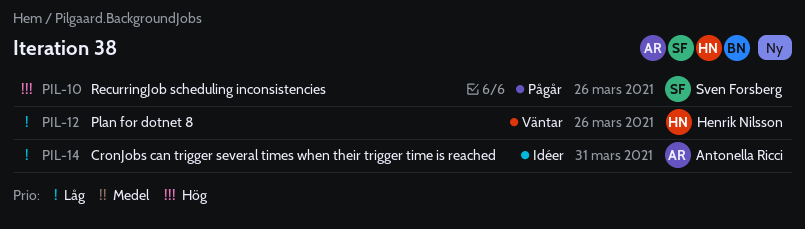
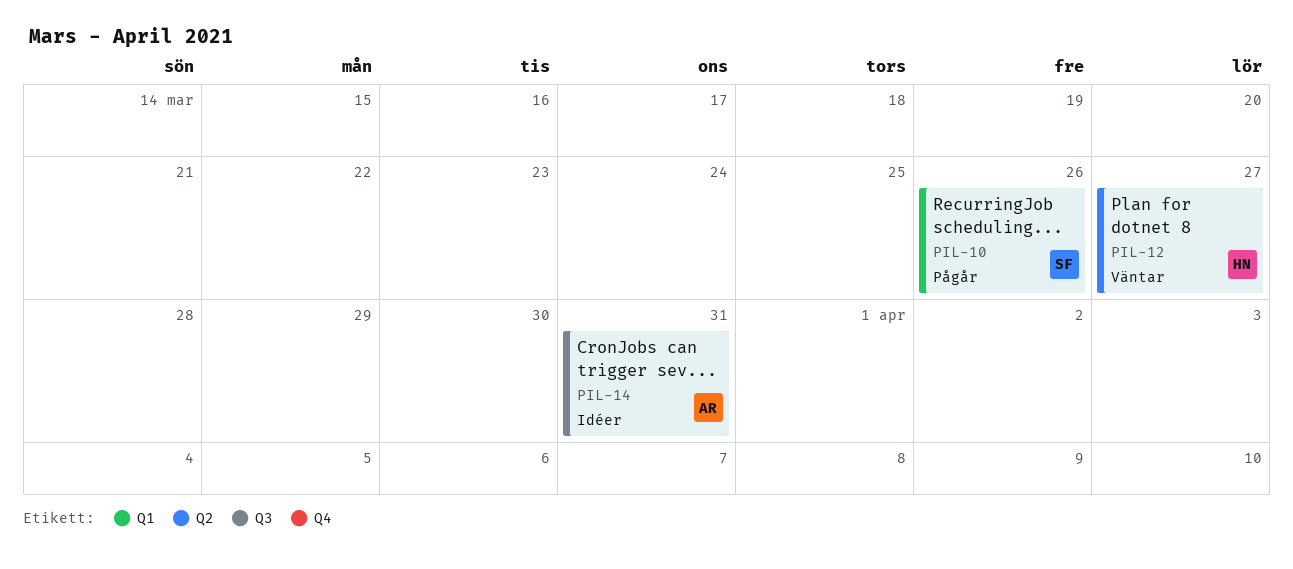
PIL-12, due: Mar 26 -> Mar 27

